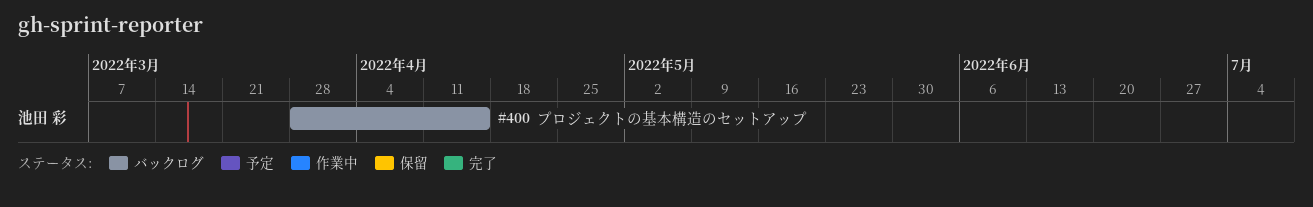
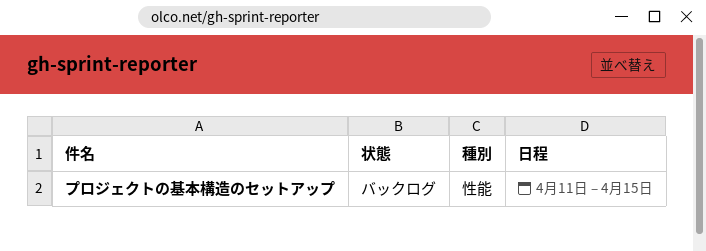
プロジェクトの基本構造のセットアップ, start: Mar 28 -> Apr 11

